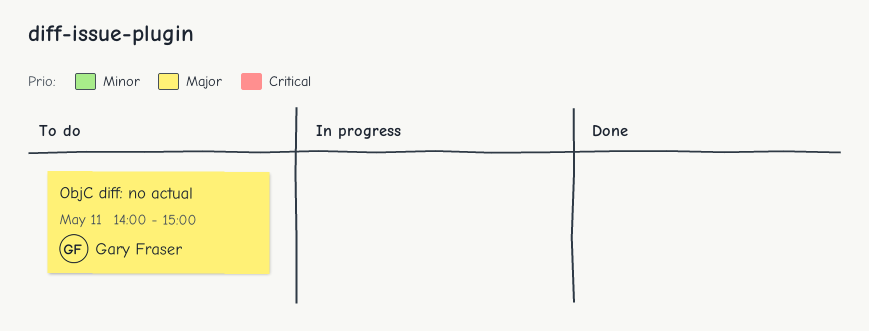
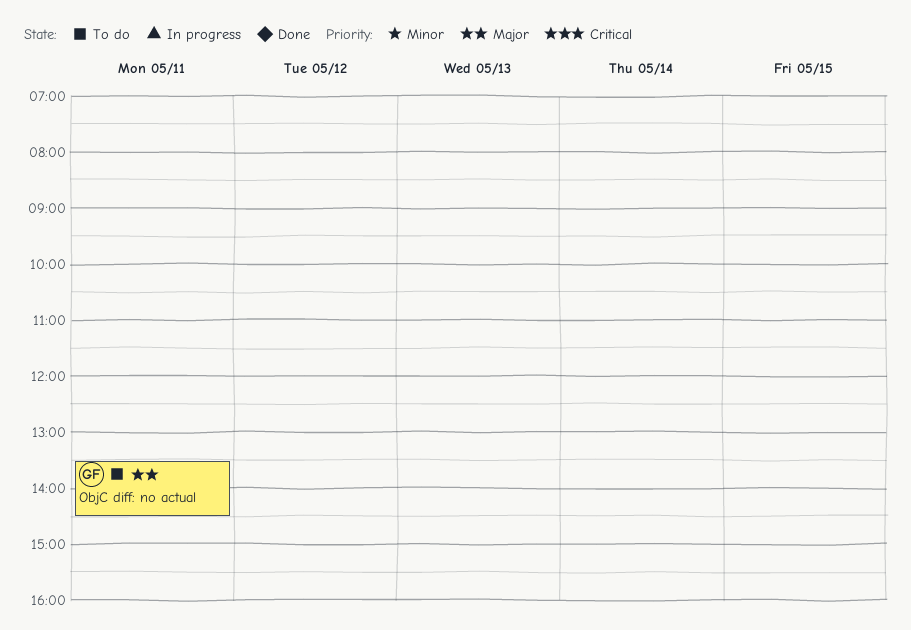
ObjC diff: no actual, begins: 14:00 -> 13:30
ObjC diff: no actual, ends: 15:00 -> 14:30

